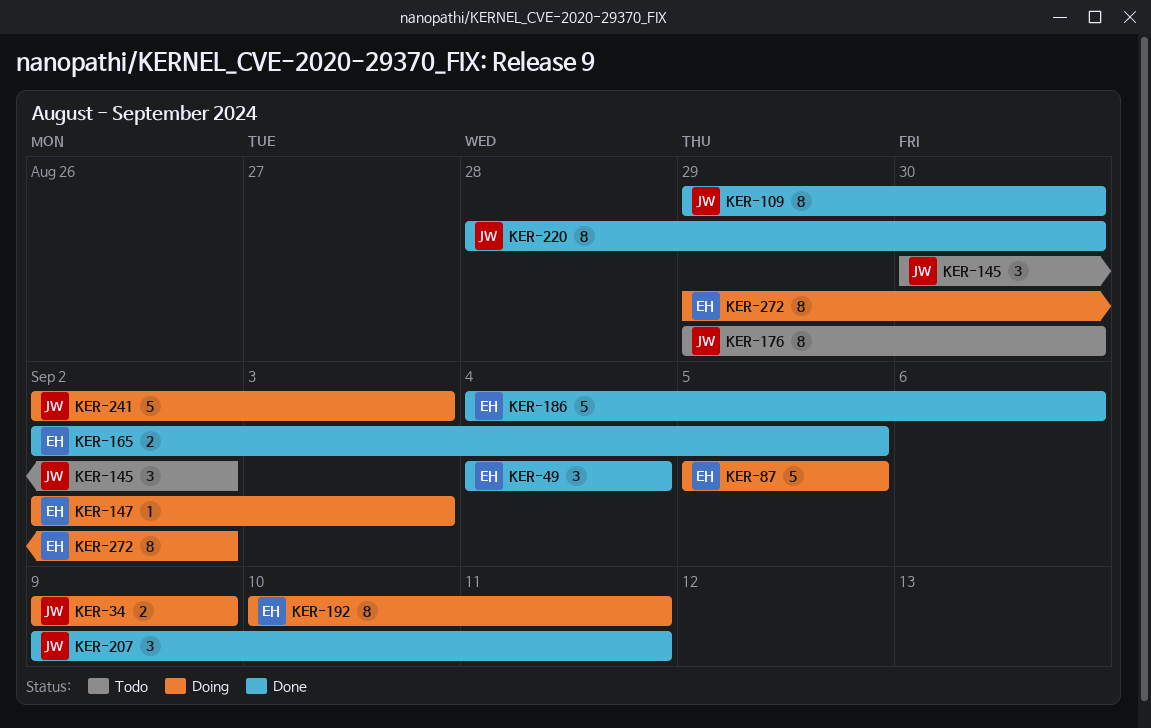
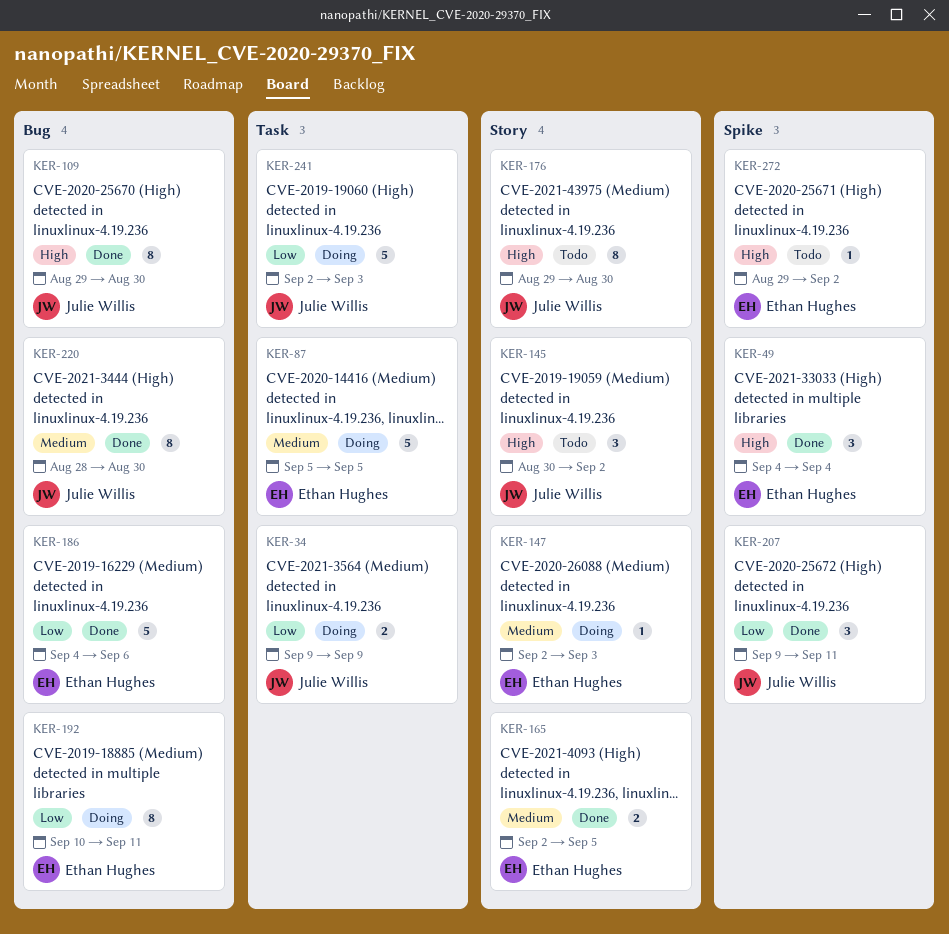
KER-272, status: Doing -> Todo
KER-272, estimate: 8 -> 1

